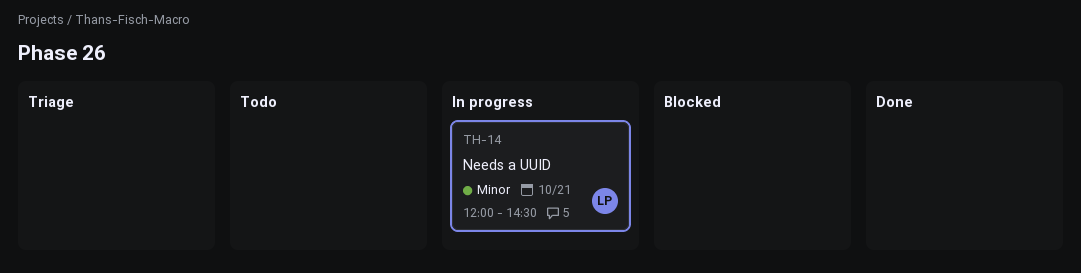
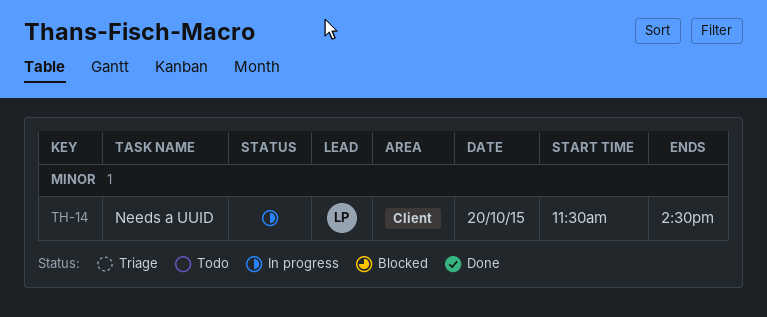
TH-14, day: Oct 21 -> Oct 20
TH-14, begins: 12:00 -> 11:30

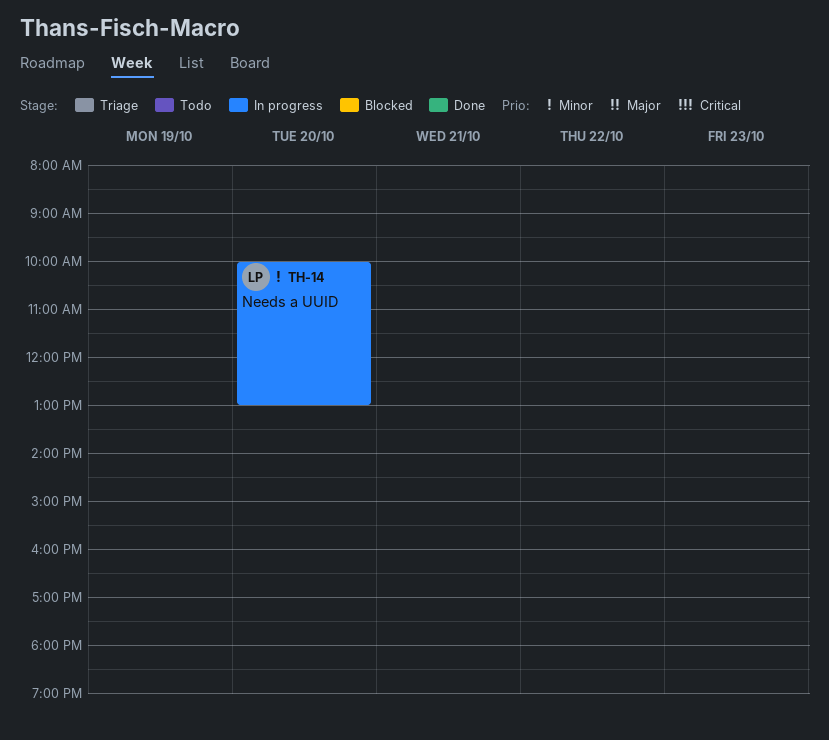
TH-14, begins: 11:30 -> 10:00
TH-14, ends: 14:30 -> 13:00

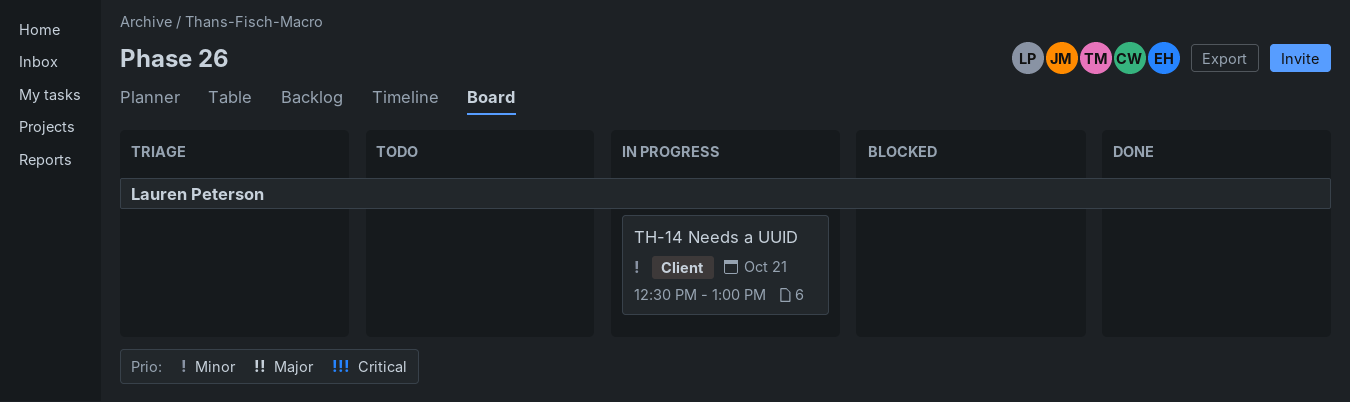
TH-14, day: Oct 20 -> Oct 21
TH-14, begins: 10:00 -> 12:30

